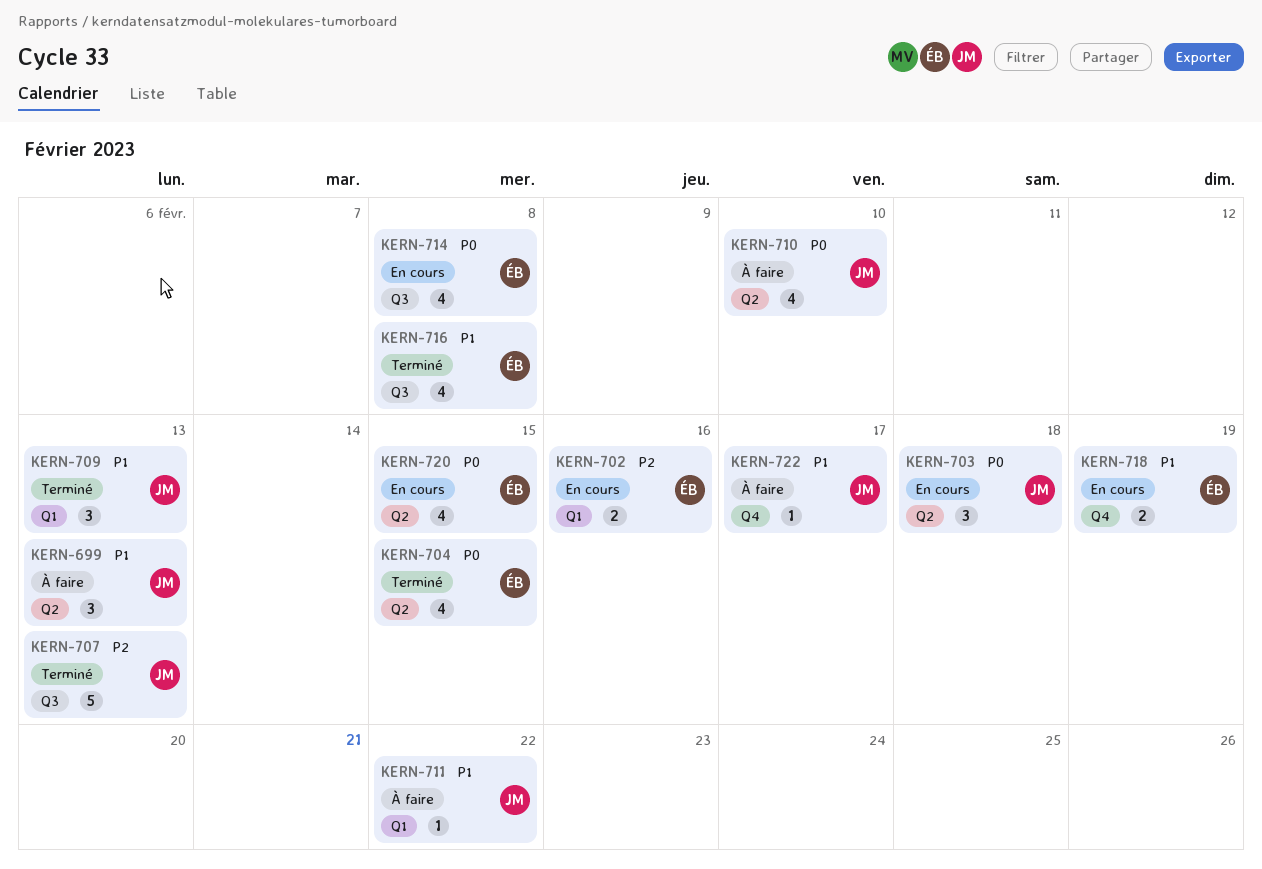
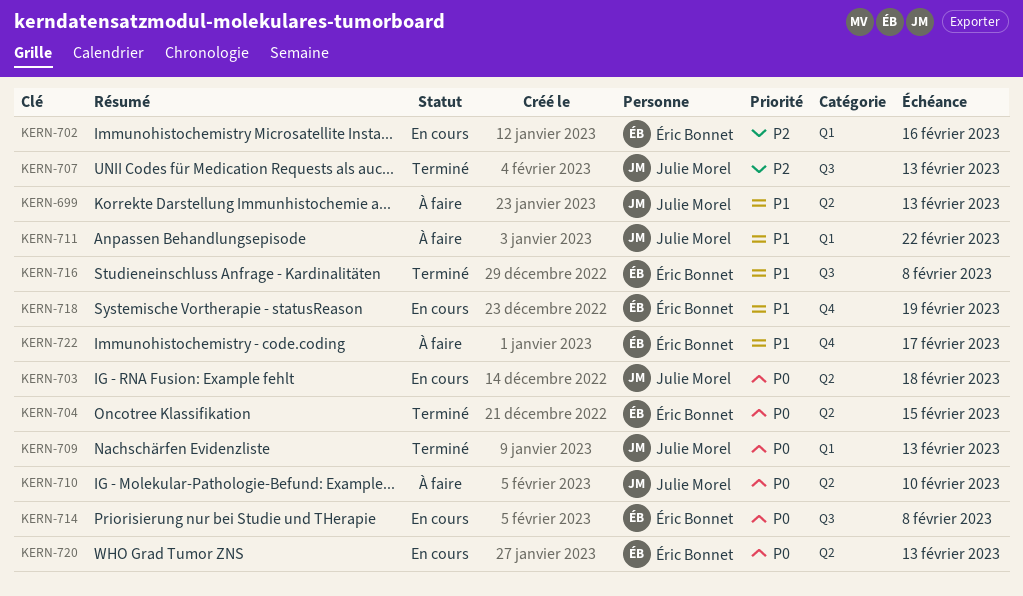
KERN-709, priority: P1 -> P0
KERN-720, due: Feb 15 -> Feb 13
KERN-722, owner: Julie Morel -> Éric Bonnet

